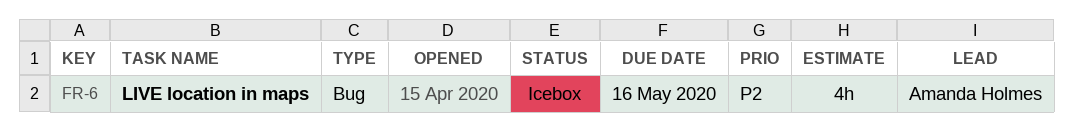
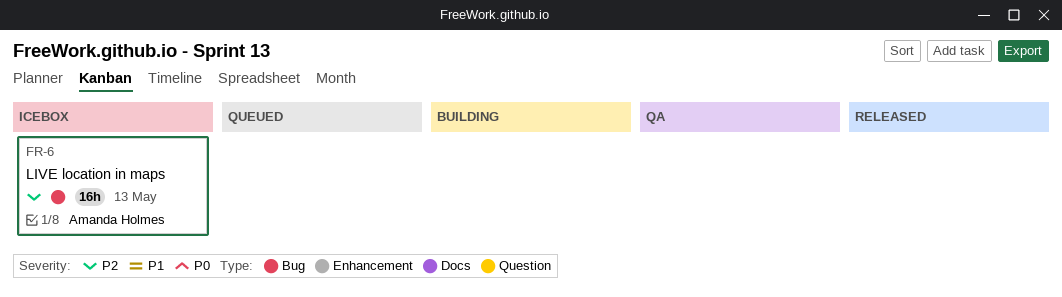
FR-6, estimate: 4h -> 16h
FR-6, due: May 16 -> May 13

